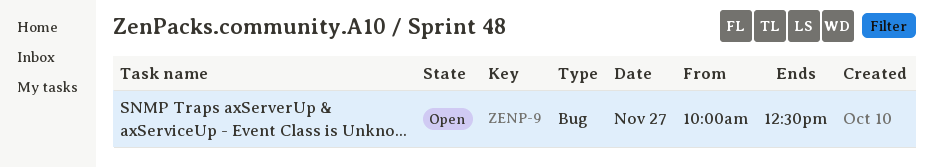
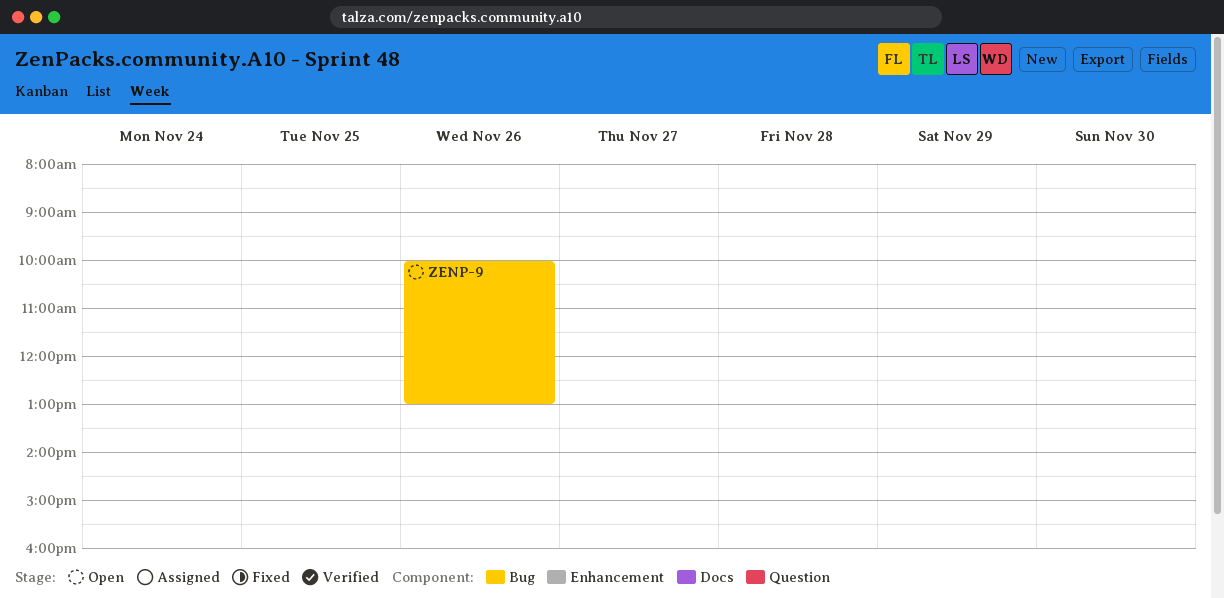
ZENP-9, day: Nov 27 -> Nov 26
ZENP-9, ends: 12:30 -> 13:00

